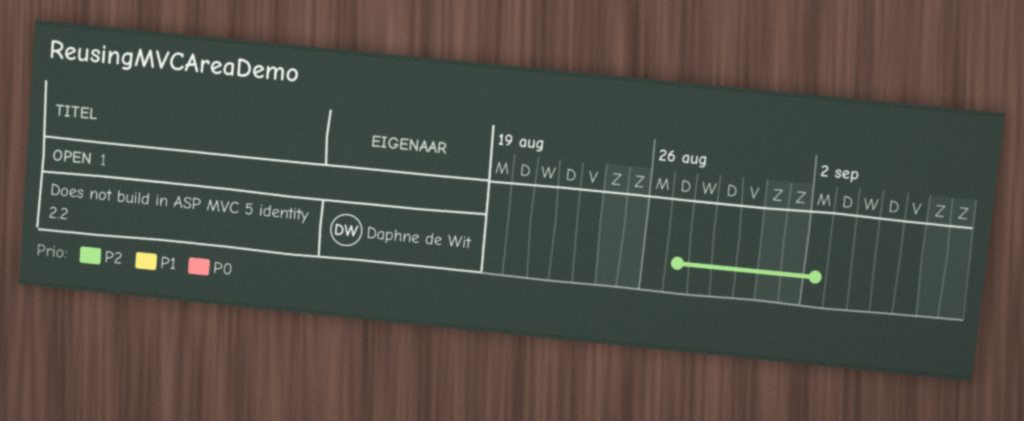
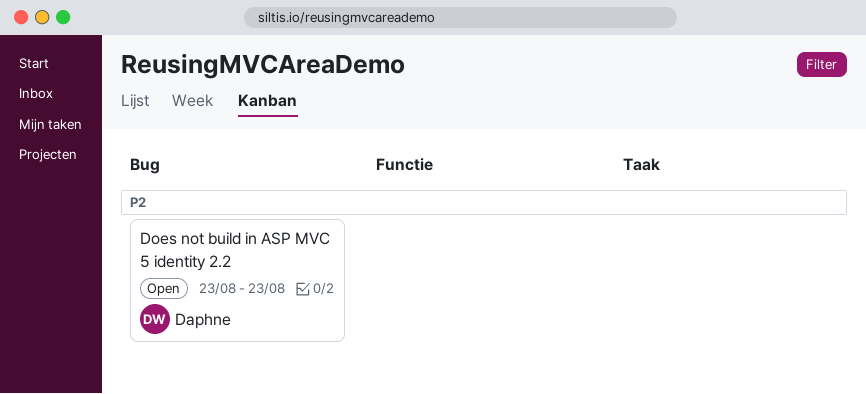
Does not build in ASP MVC 5 identity 2.2, start: Aug 27 -> Aug 23
Does not build in ASP MVC 5 identity 2.2, due: Sep 2 -> Aug 23

